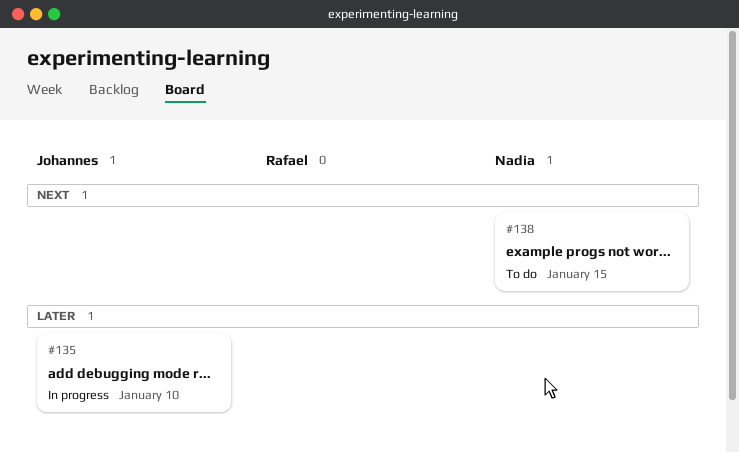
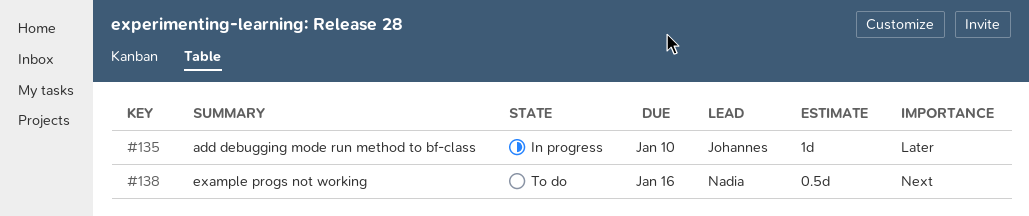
#138, due: Jan 15 -> Jan 16

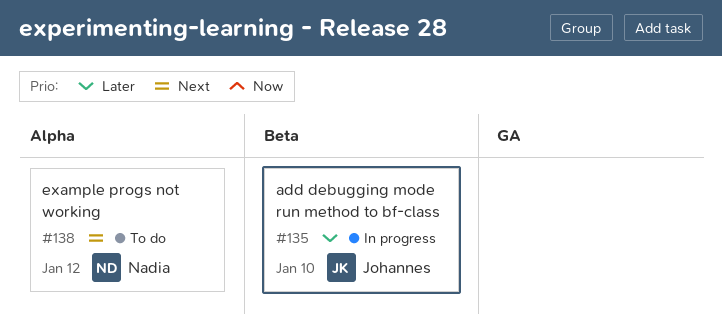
#138, due: Jan 16 -> Jan 12

